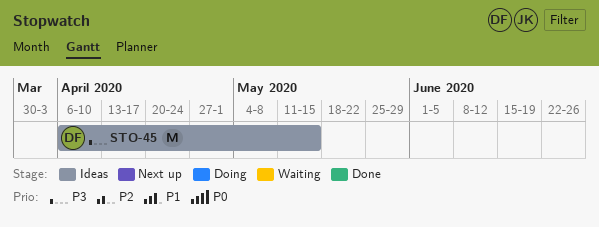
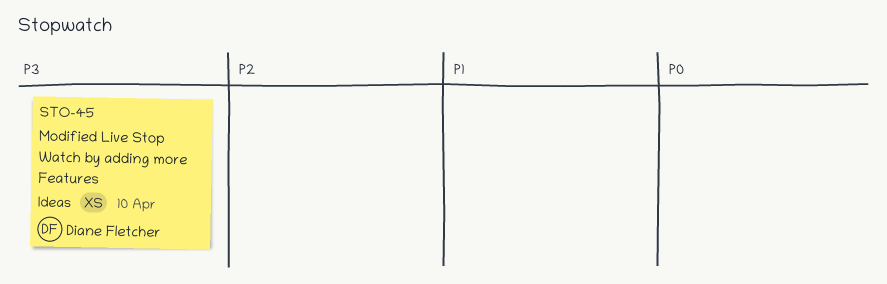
STO-45, estimate: M -> XS
STO-45, due: May 15 -> Apr 10

